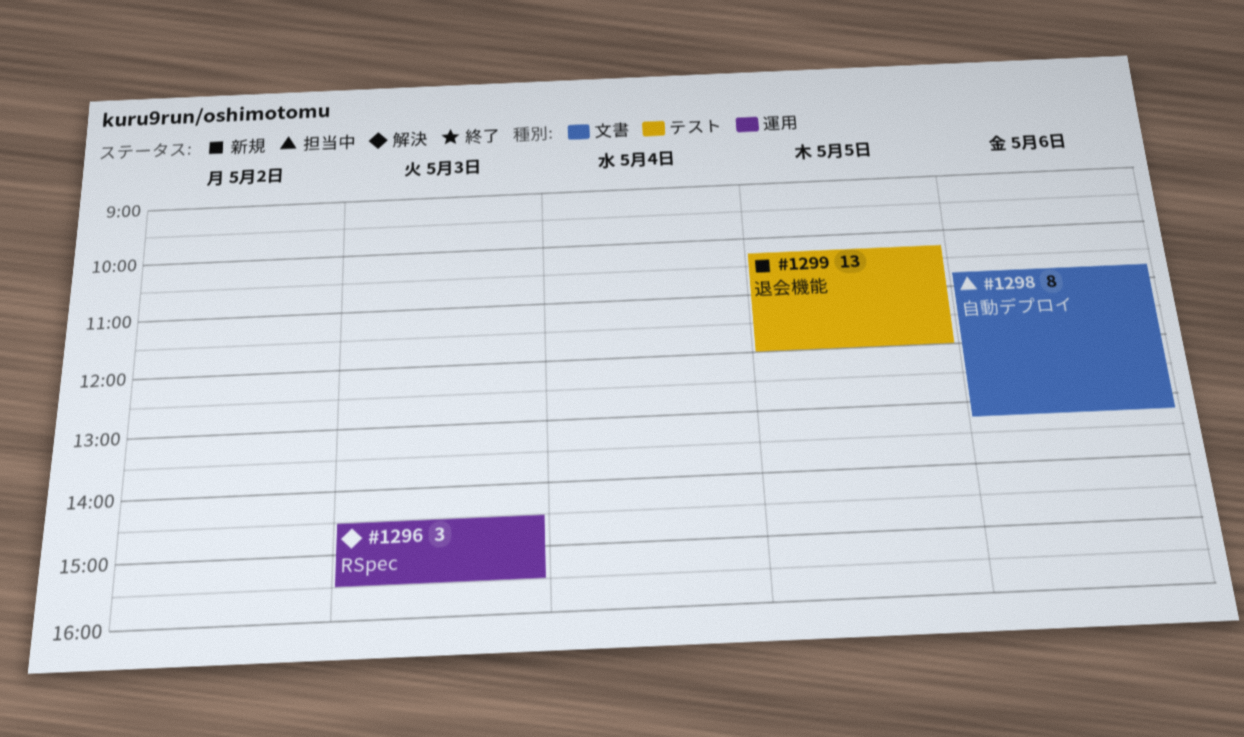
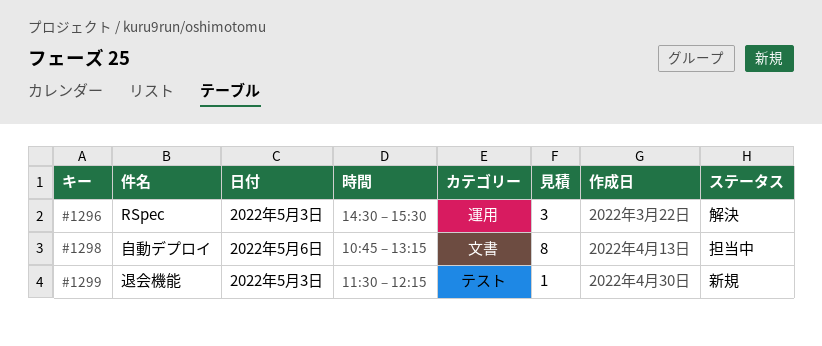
#1299, estimate: 13 -> 1
#1299, day: May 5 -> May 3
#1299, begins: 10:15 -> 11:30
#1299, ends: 12:00 -> 12:15

